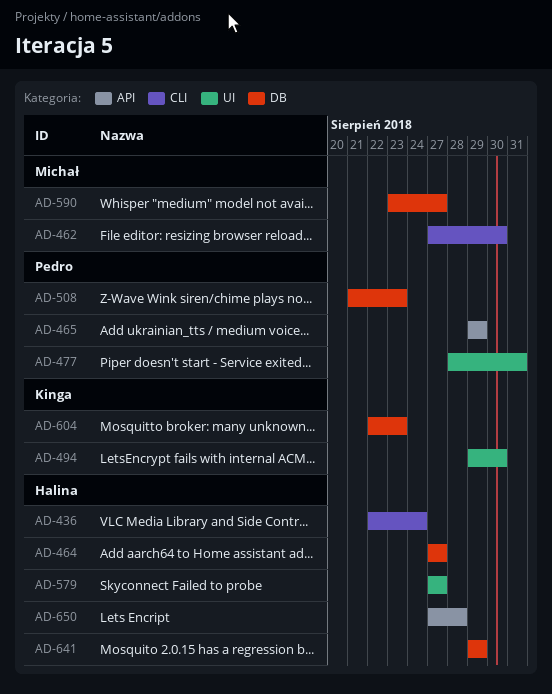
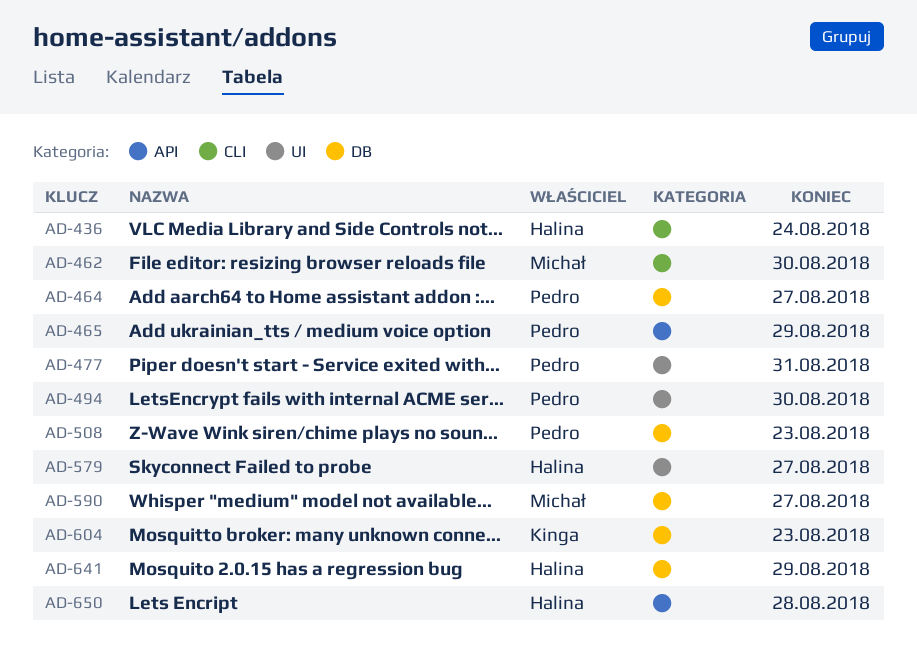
AD-464, owner: Halina -> Pedro
AD-494, owner: Kinga -> Pedro

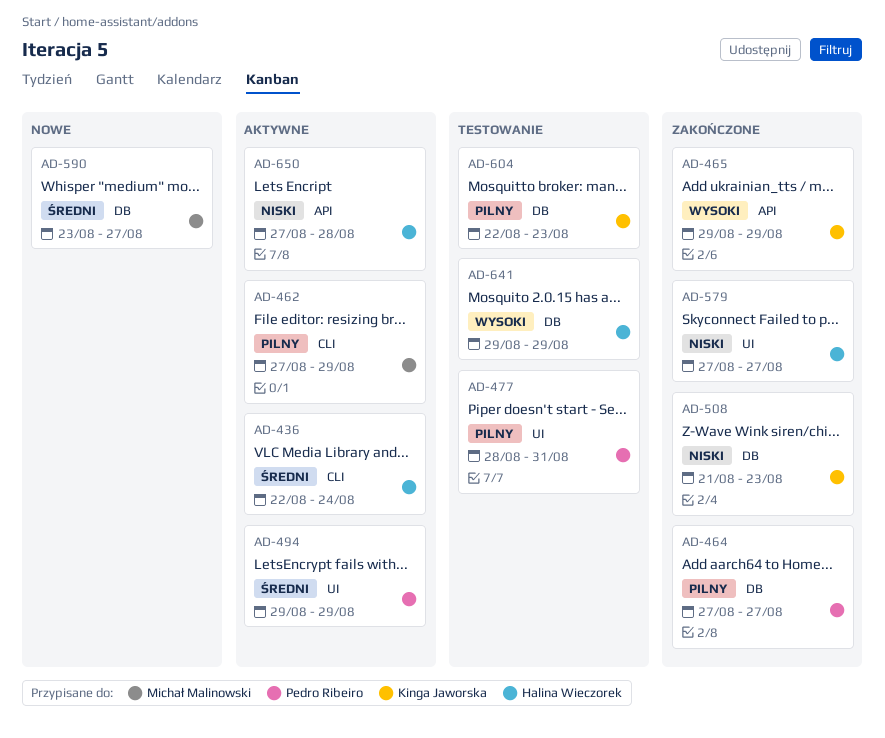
AD-462, due: Aug 30 -> Aug 29
AD-465, owner: Pedro Ribeiro -> Kinga Jaworska
AD-494, due: Aug 30 -> Aug 29
AD-508, owner: Pedro Ribeiro -> Kinga Jaworska

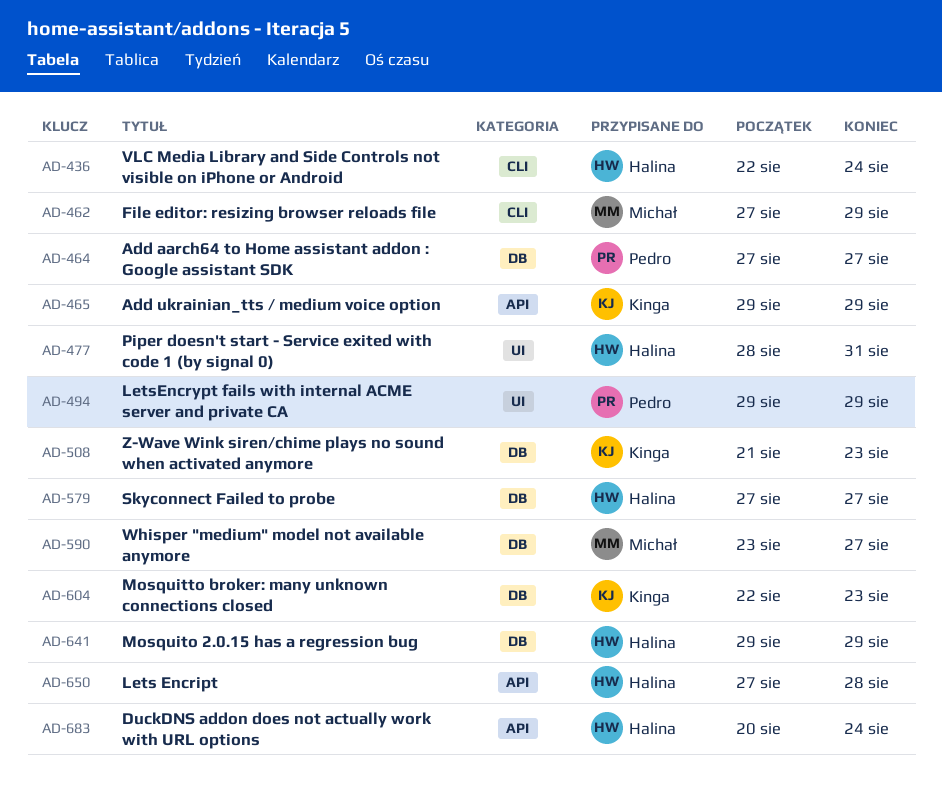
AD-477, owner: Pedro Ribeiro -> Halina Wieczorek
AD-579, label: UI -> DB
AD-683: none -> present

